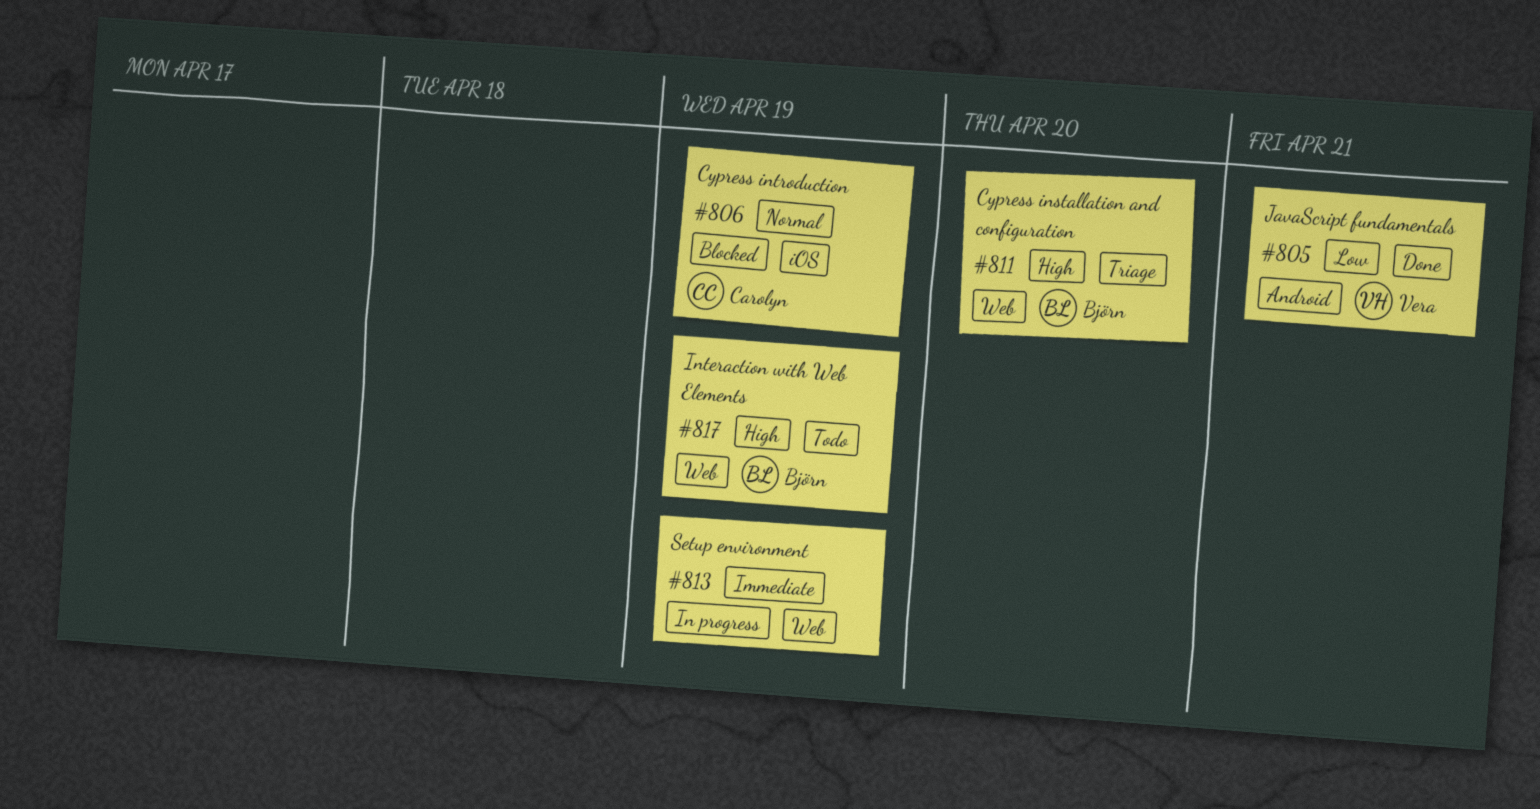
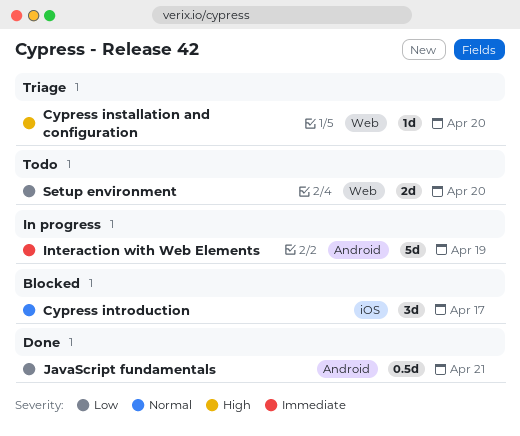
Cypress introduction, due: Apr 19 -> Apr 17
Interaction with Web Elements, status: Todo -> In progress
Interaction with Web Elements, priority: High -> Immediate
Interaction with Web Elements, label: Web -> Android
Setup environment, status: In progress -> Todo
Setup environment, priority: Immediate -> Low
Setup environment, due: Apr 19 -> Apr 20

